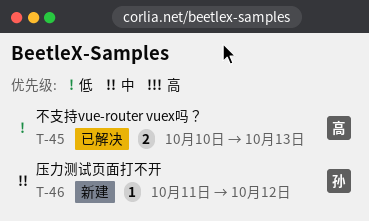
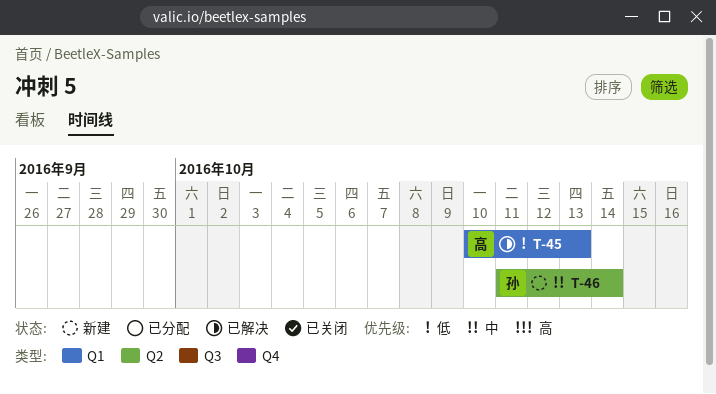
T-46, due: Oct 12 -> Oct 14

